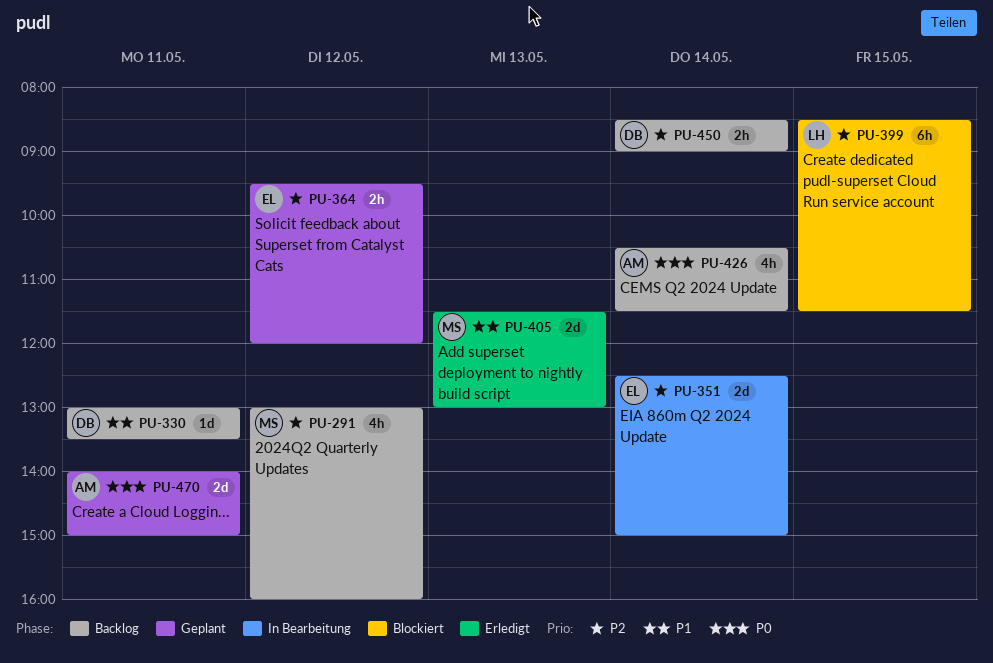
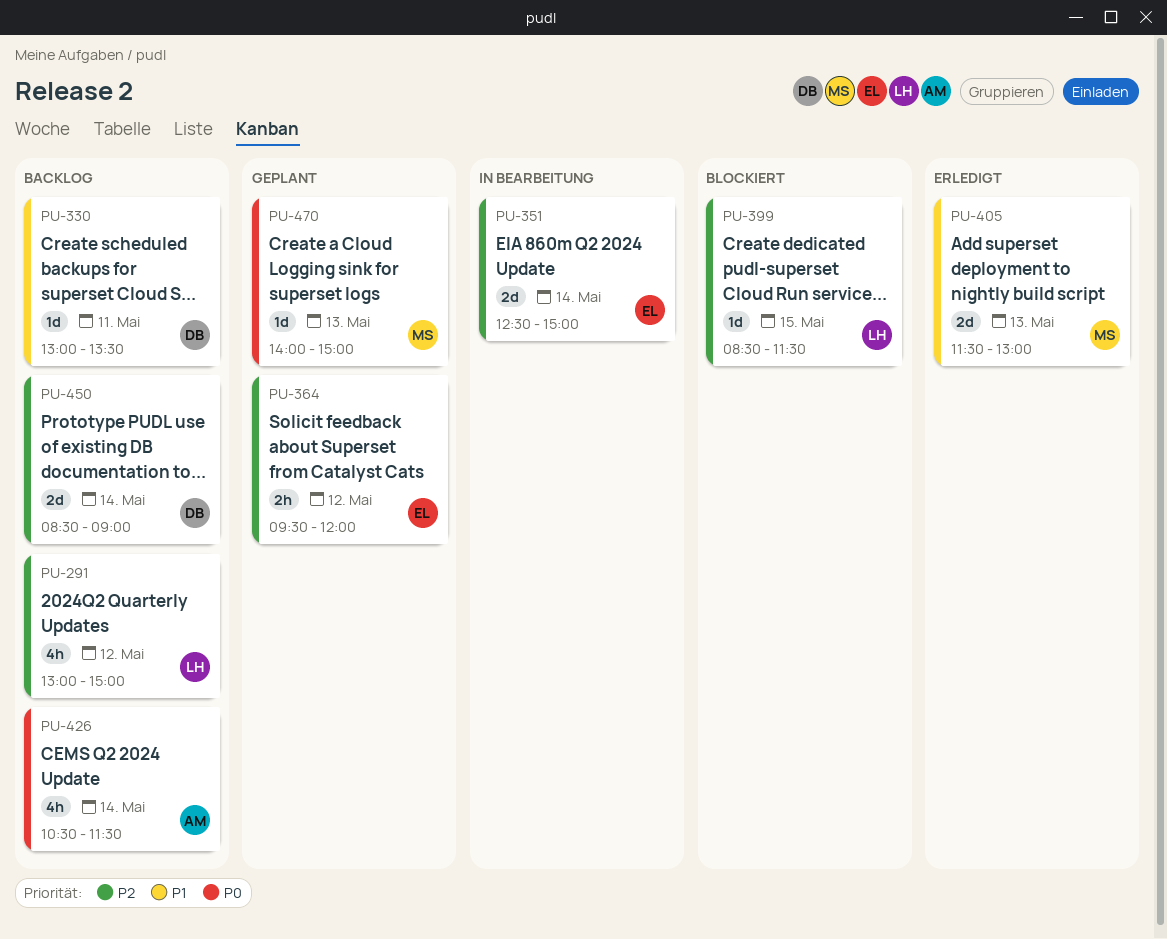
PU-291, owner: MS -> LH
PU-291, ends: 16:00 -> 15:00
PU-399, estimate: 6h -> 1d
PU-450, estimate: 2h -> 2d
PU-470, owner: AM -> MS
PU-470, estimate: 2d -> 1d
PU-470, day: May 11 -> May 13

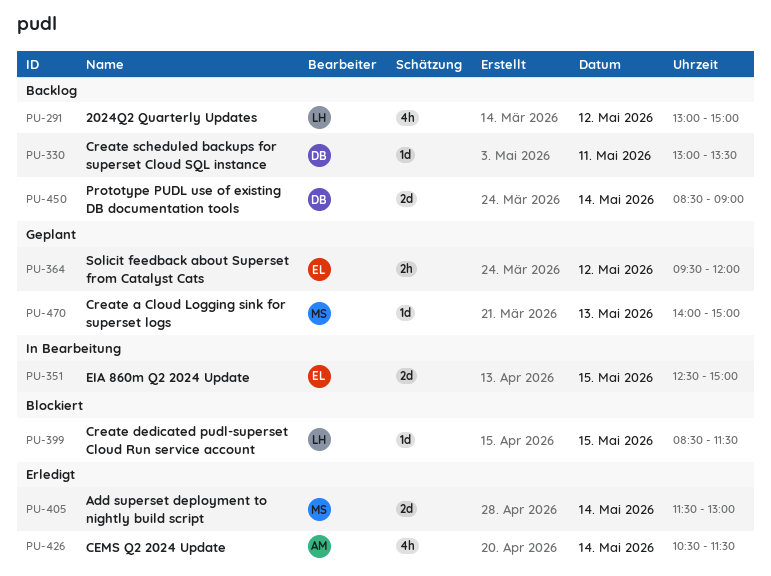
PU-351, day: May 14 -> May 15
PU-405, day: May 13 -> May 14
PU-426, status: Backlog -> Erledigt

